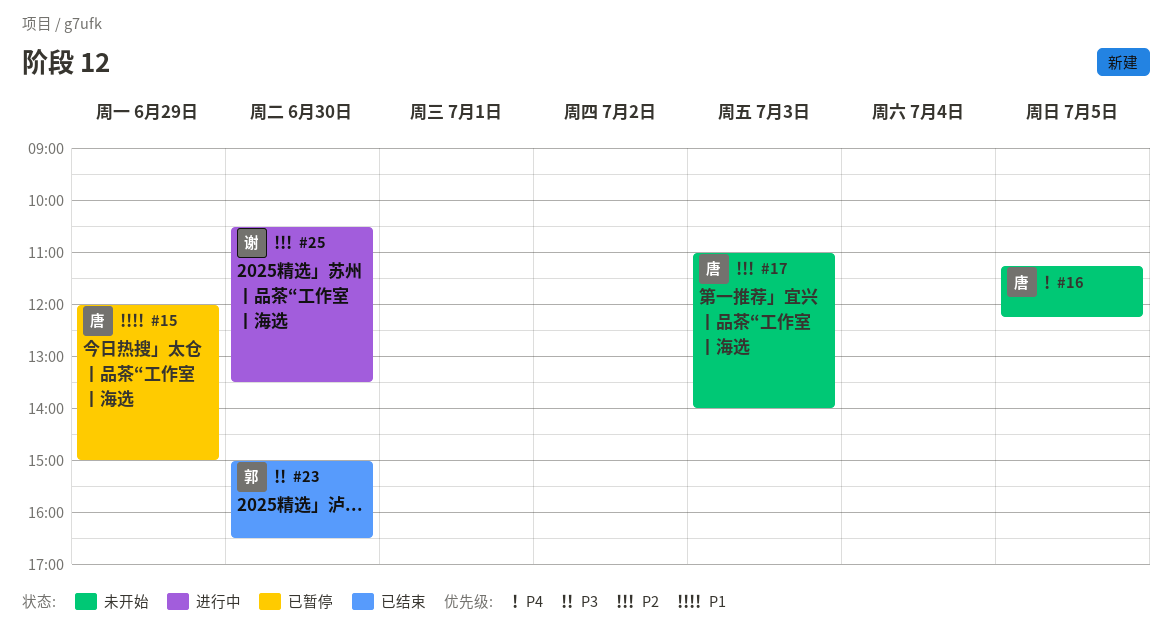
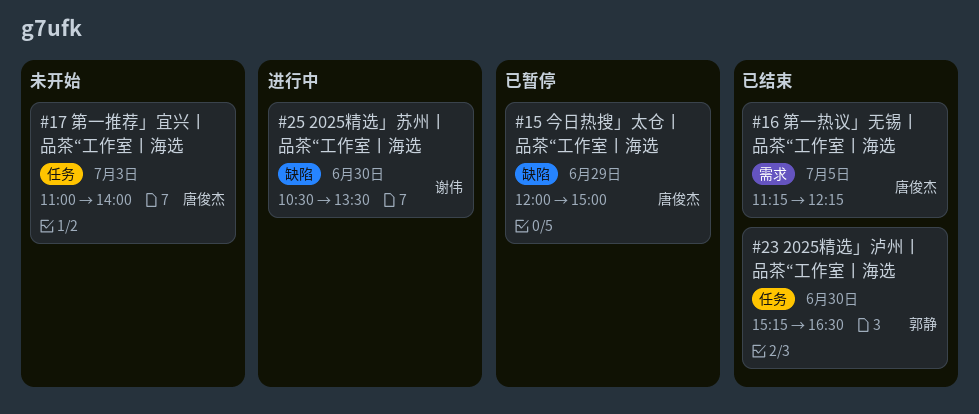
#16, status: 未开始 -> 已结束
#23, begins: 15:00 -> 15:15

